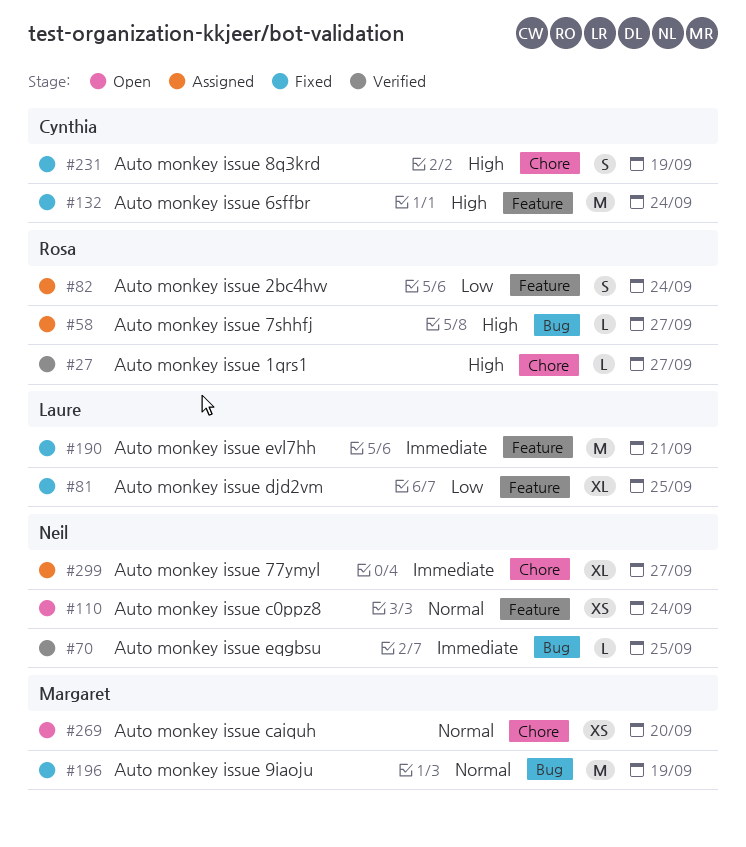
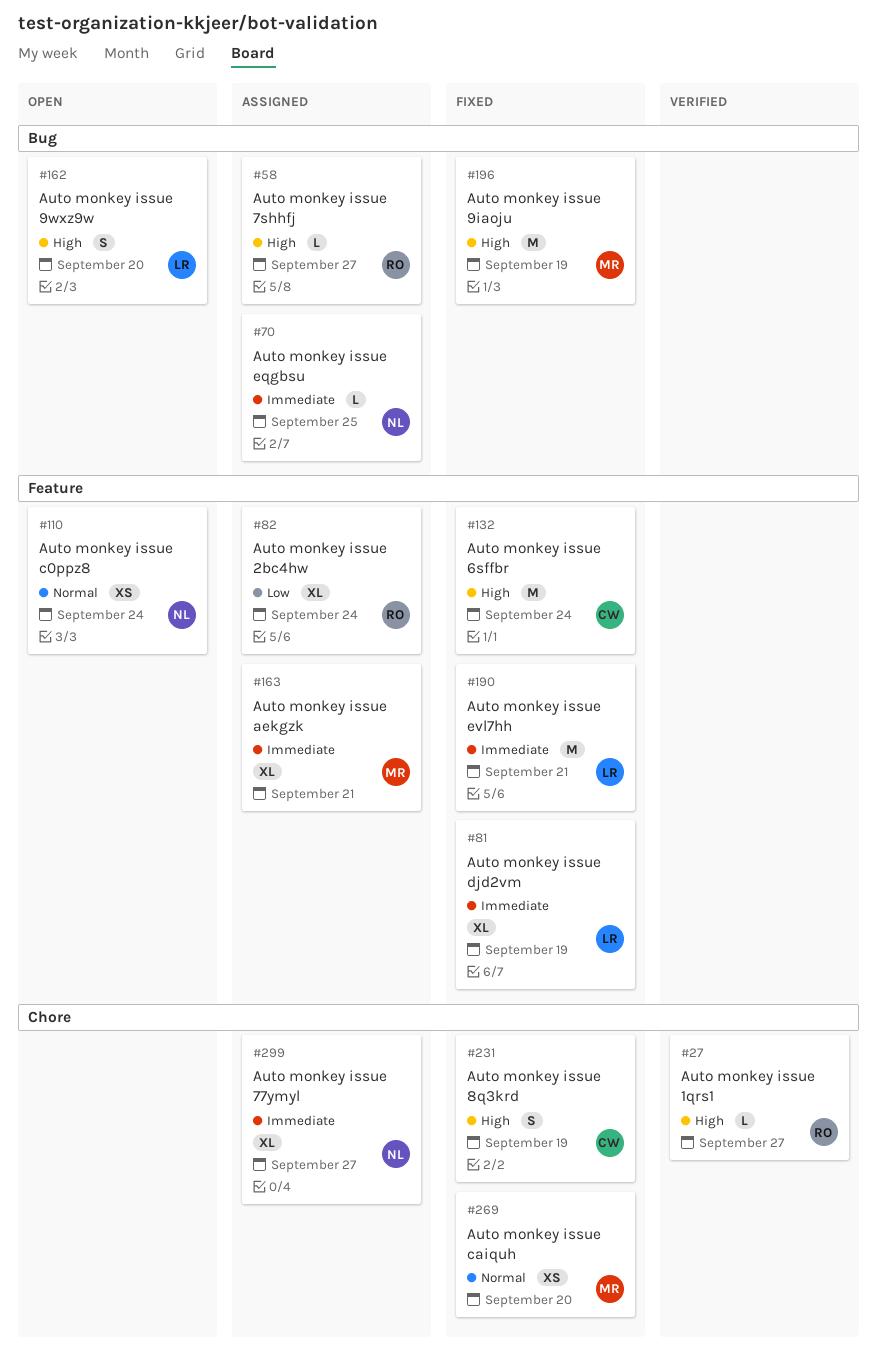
#70, status: Verified -> Assigned
#81, priority: Low -> Immediate
#81, due: Sep 25 -> Sep 19
#82, estimate: S -> XL
#162: none -> present
#163: none -> present
#196, priority: Normal -> High
#269, status: Open -> Fixed

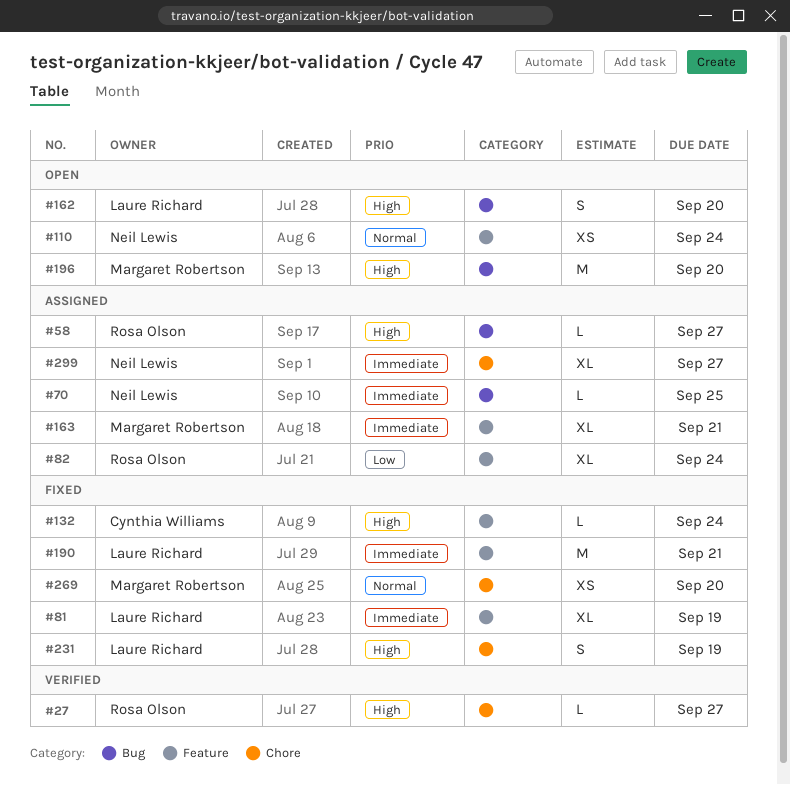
#132, estimate: M -> L
#196, status: Fixed -> Open
#196, due: Sep 19 -> Sep 20
#231, owner: Cynthia Williams -> Laure Richard

